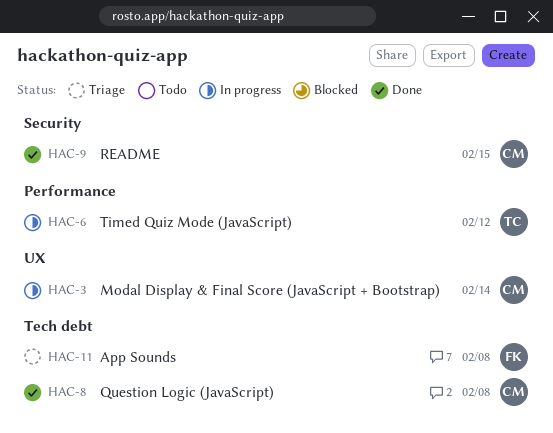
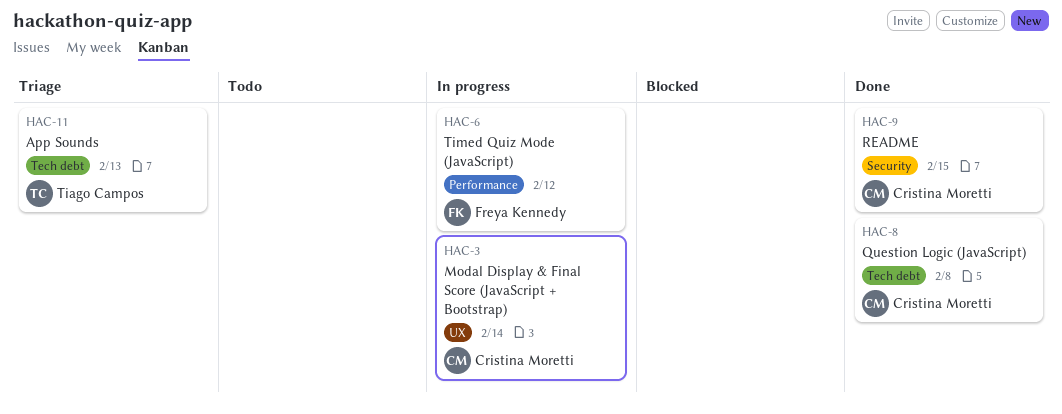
HAC-6, owner: Tiago Campos -> Freya Kennedy
HAC-11, owner: Freya Kennedy -> Tiago Campos
HAC-11, due: Feb 8 -> Feb 13

